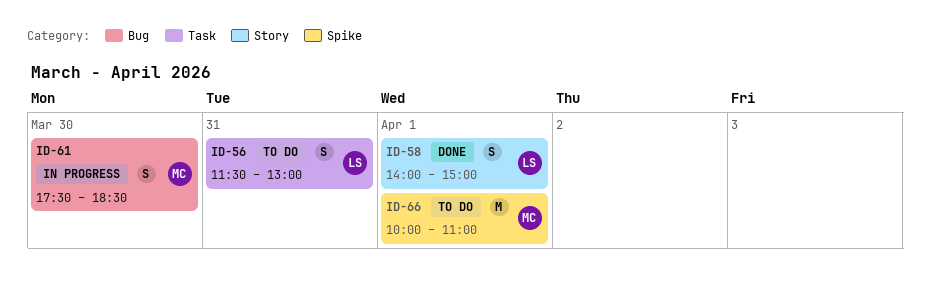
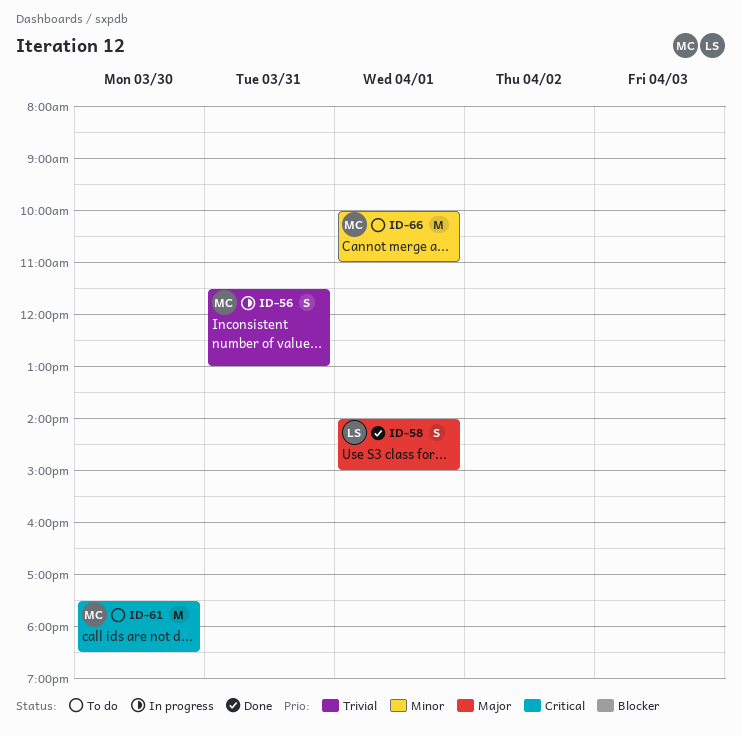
ID-56, status: To do -> In progress
ID-56, owner: LS -> MC
ID-61, status: In progress -> To do
ID-61, estimate: S -> M

